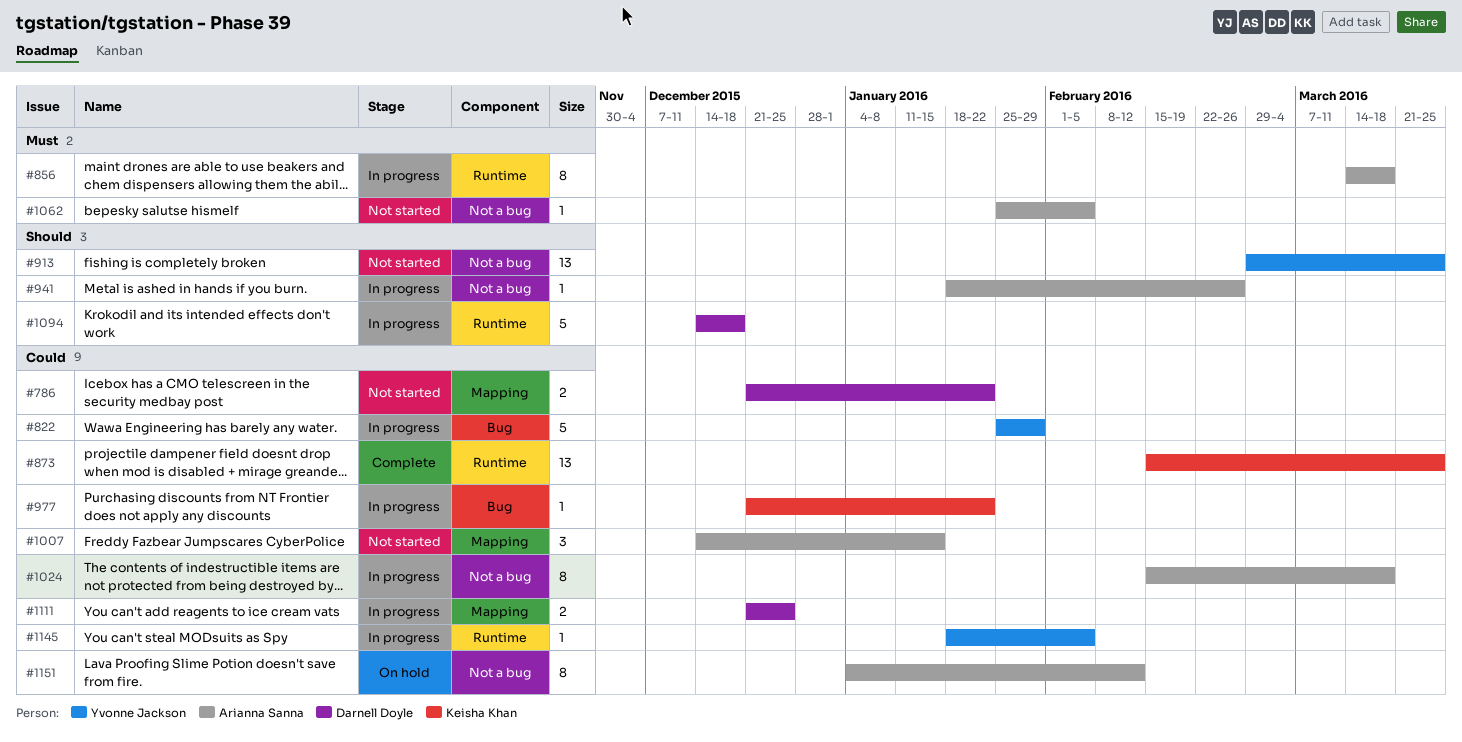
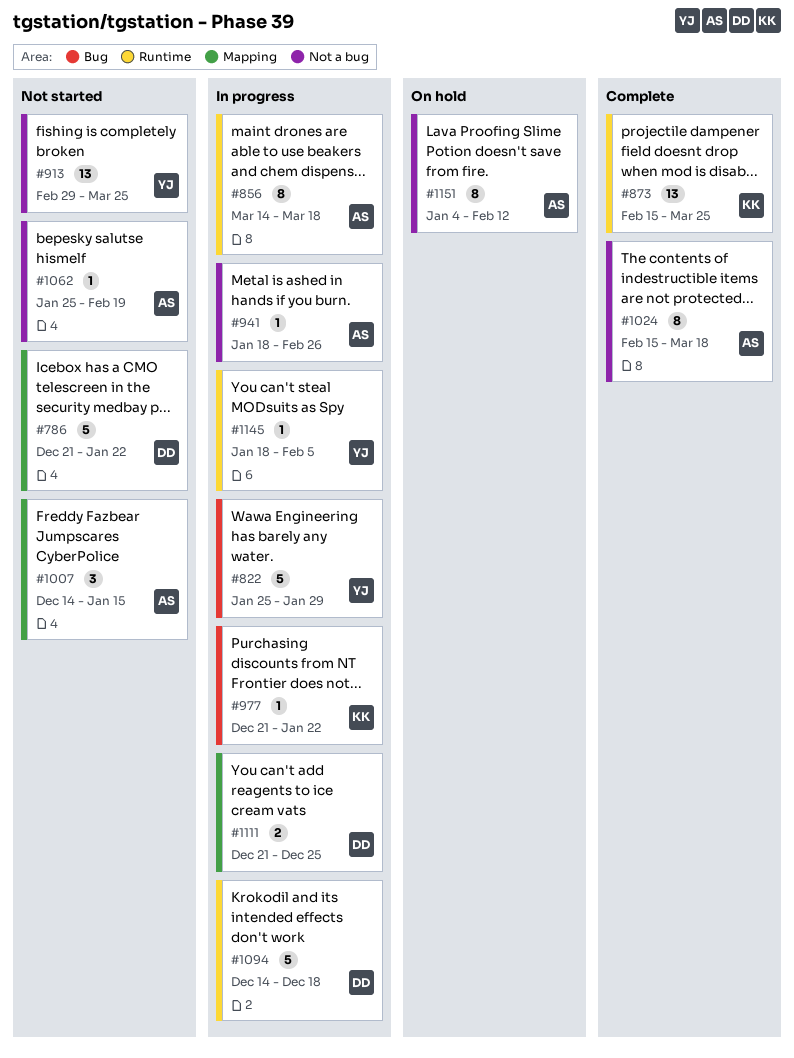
#786, estimate: 2 -> 5
#1024, status: In progress -> Complete
#1062, due: Feb 5 -> Feb 19

